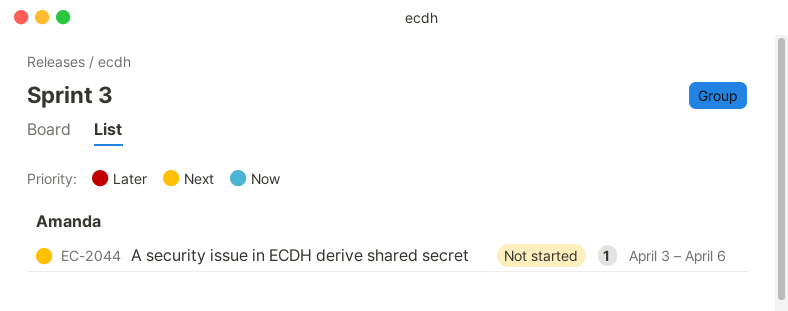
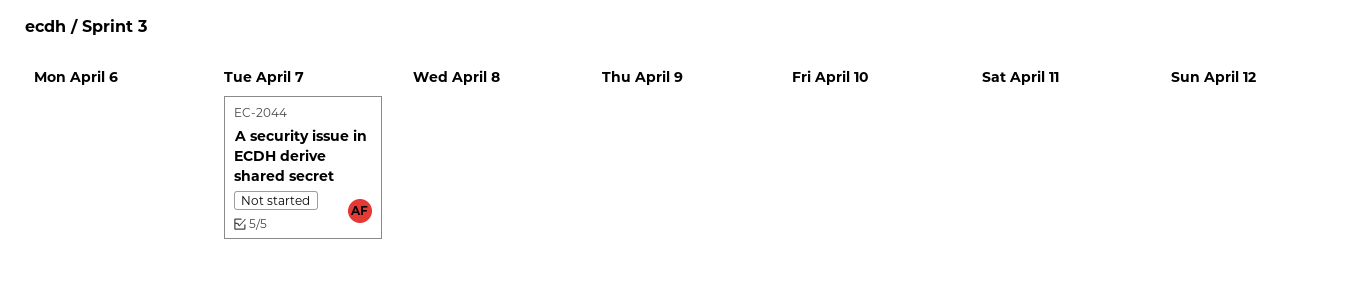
EC-2044, due: Apr 6 -> Apr 7

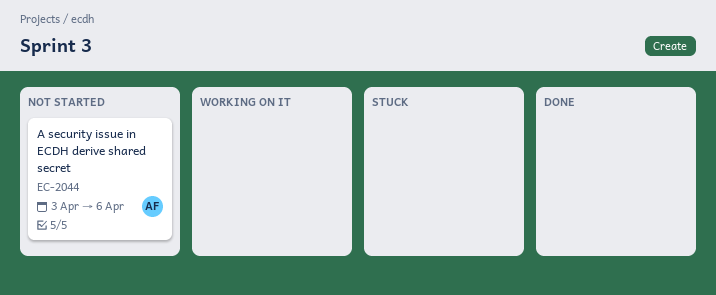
EC-2044, due: Apr 7 -> Apr 6

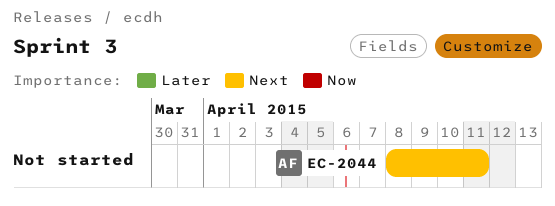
EC-2044, start: Apr 3 -> Apr 8
EC-2044, due: Apr 6 -> Apr 11

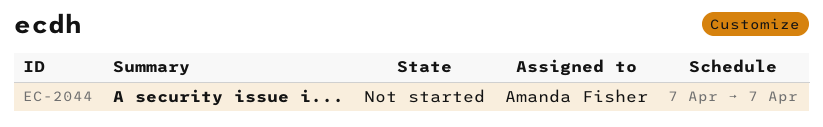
EC-2044, start: Apr 8 -> Apr 7
EC-2044, due: Apr 11 -> Apr 7

